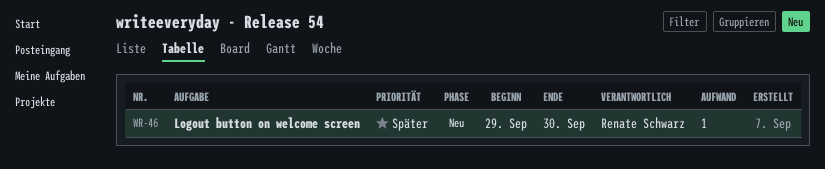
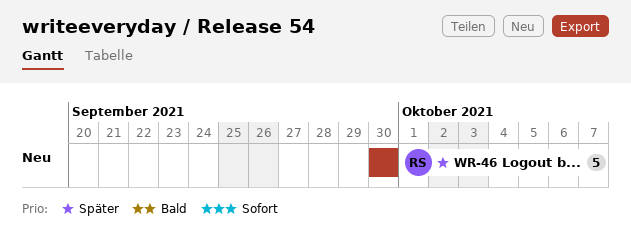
WR-46, estimate: 1 -> 5
WR-46, start: Sep 29 -> Sep 30

